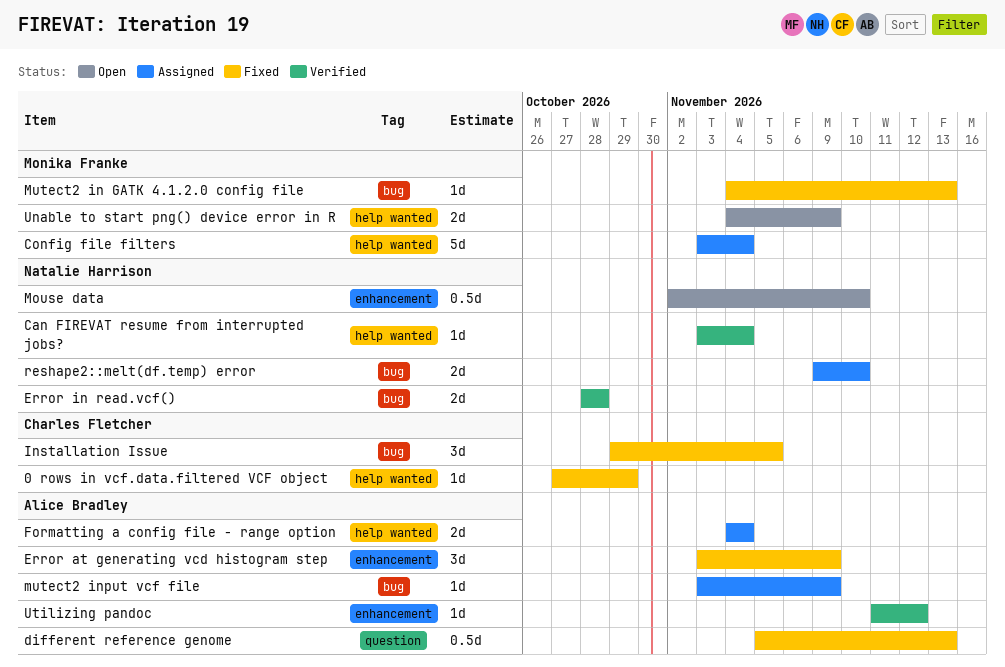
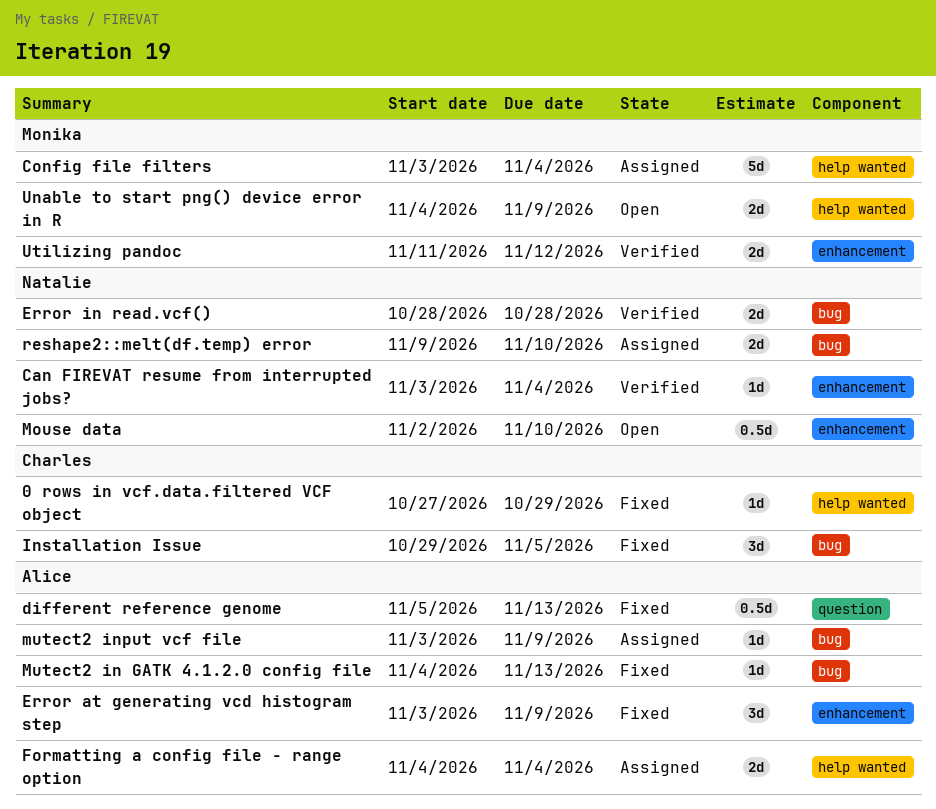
Can FIREVAT resume from interrupted jobs?, label: help wanted -> enhancement
Mutect2 in GATK 4.1.2.0 config file, owner: Monika Franke -> Alice Bradley
Utilizing pandoc, owner: Alice Bradley -> Monika Franke
Utilizing pandoc, estimate: 1d -> 2d

